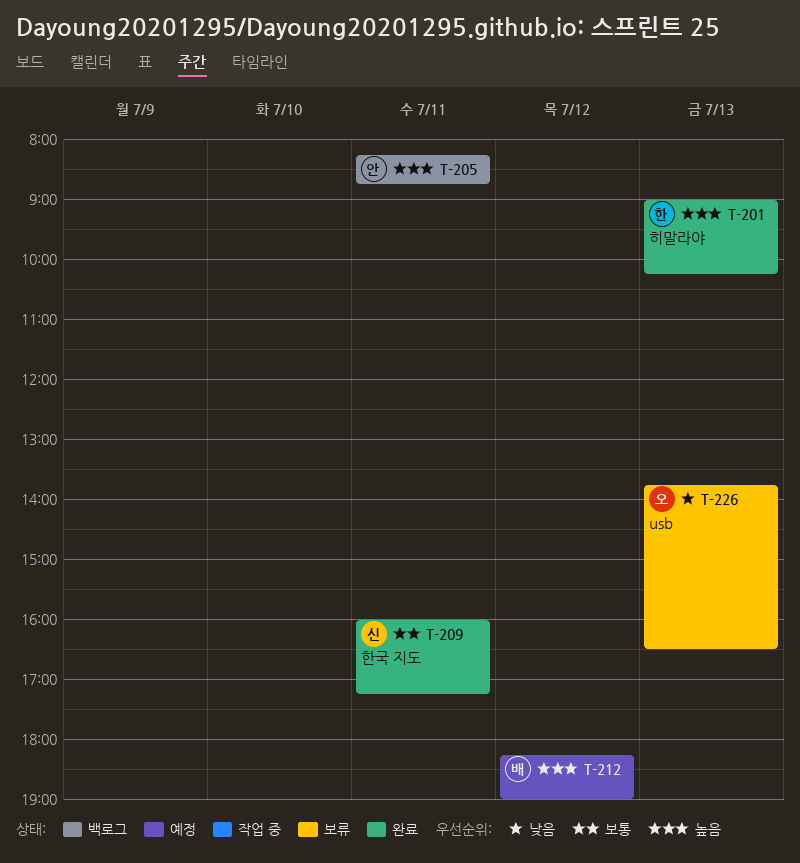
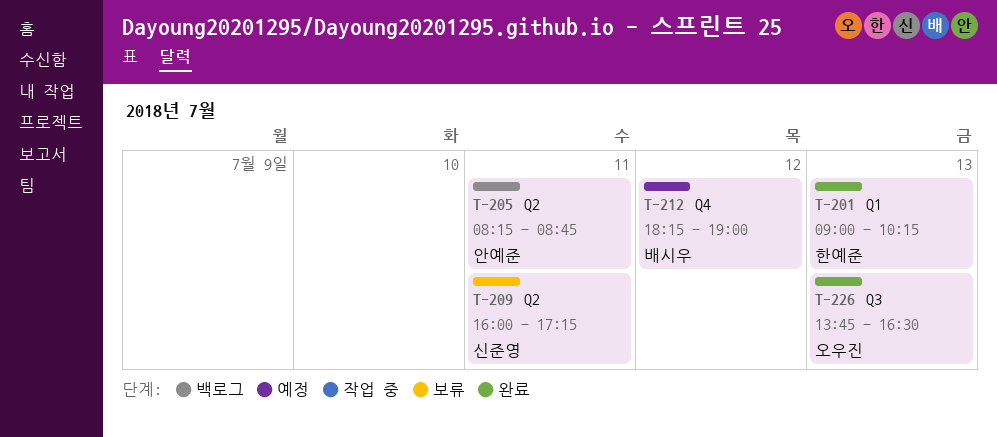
T-209, status: 완료 -> 보류
T-226, status: 보류 -> 완료

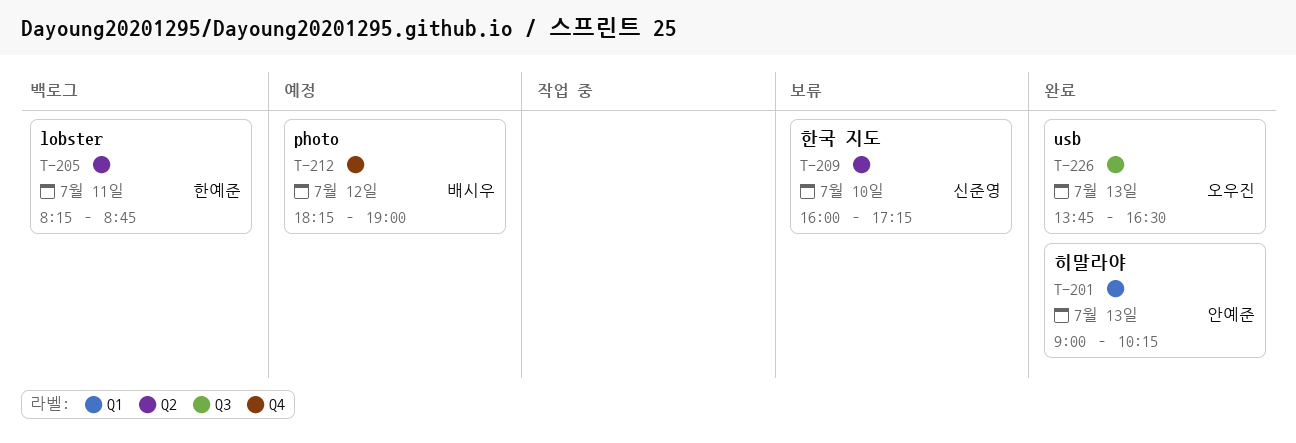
T-201, owner: 한예준 -> 안예준
T-205, owner: 안예준 -> 한예준
T-209, day: Jul 11 -> Jul 10

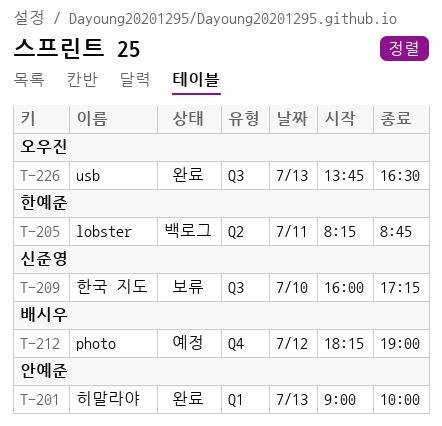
T-201, ends: 10:15 -> 10:00
T-209, label: Q2 -> Q3

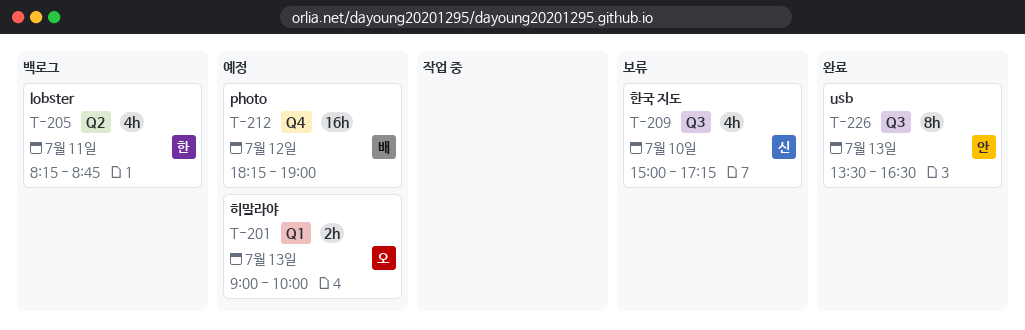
T-201, status: 완료 -> 예정
T-201, owner: 안예준 -> 오우진
T-209, begins: 16:00 -> 15:00
T-226, owner: 오우진 -> 안예준
T-226, begins: 13:45 -> 13:30

